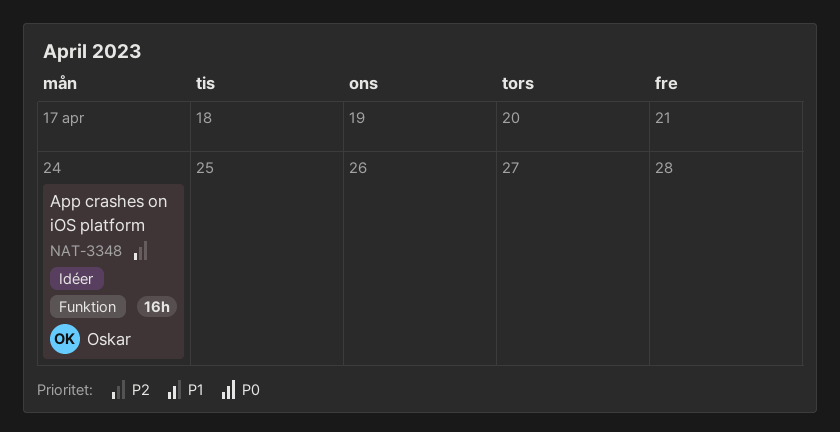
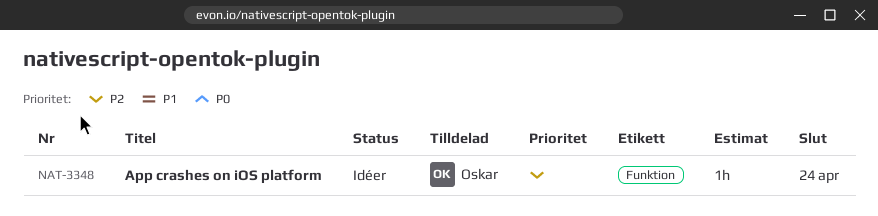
NAT-3348, estimate: 16h -> 1h

